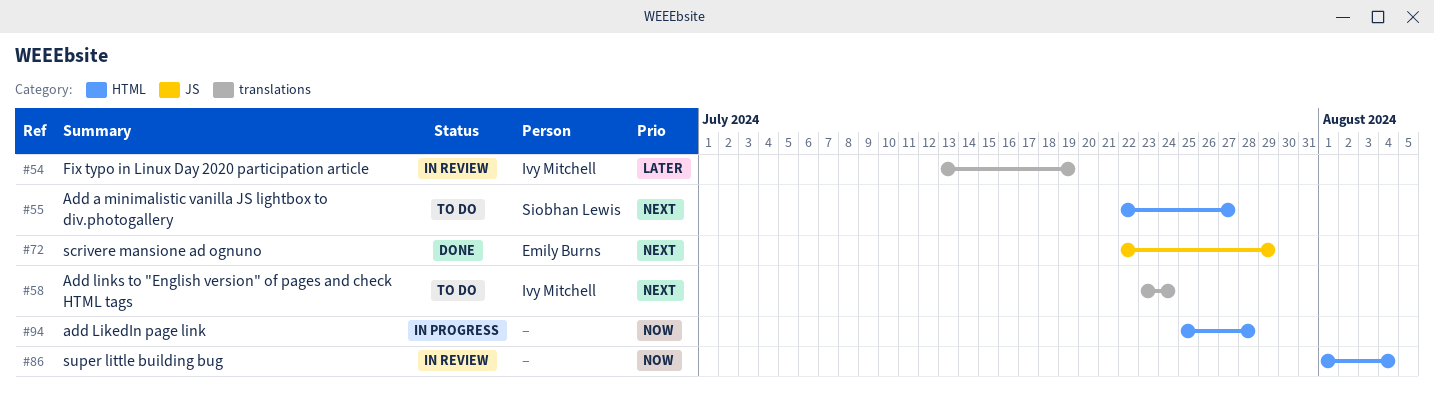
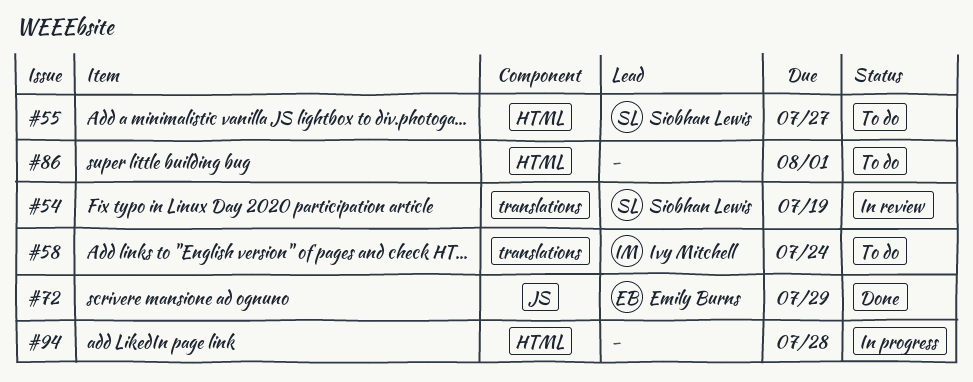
#54, owner: Ivy Mitchell -> Siobhan Lewis
#86, status: In review -> To do
#86, due: Aug 4 -> Aug 1

